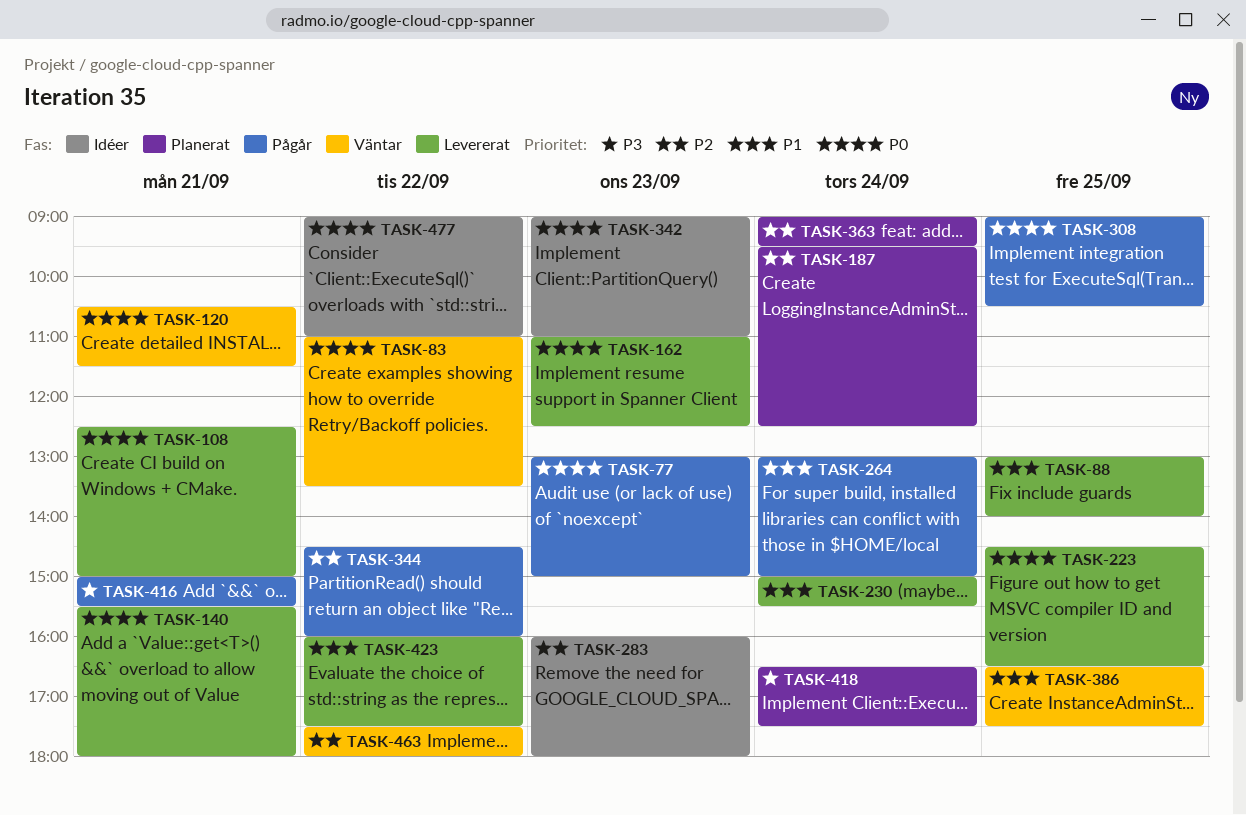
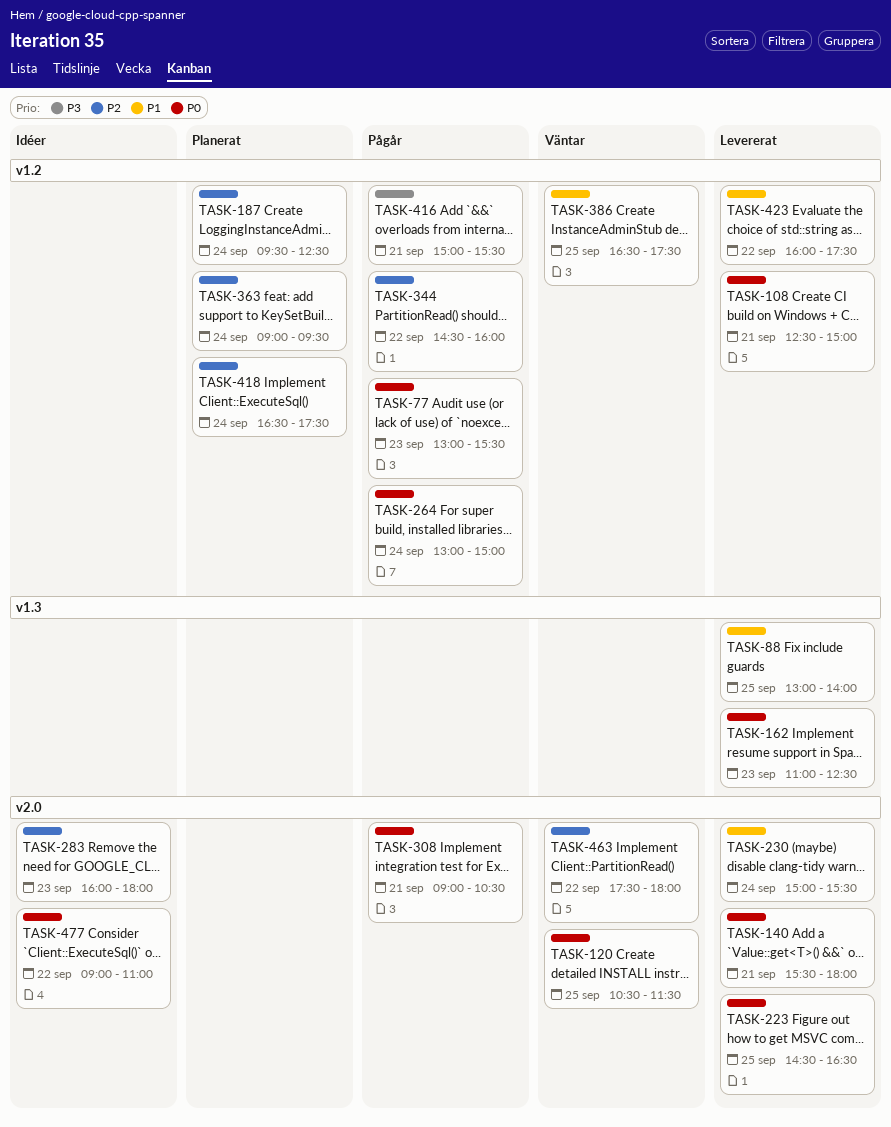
TASK-77, ends: 15:00 -> 15:30
TASK-83: present -> none
TASK-120, day: Sep 21 -> Sep 25
TASK-264, priority: P1 -> P0
TASK-308, day: Sep 25 -> Sep 21
TASK-342: present -> none
TASK-418, priority: P3 -> P2

